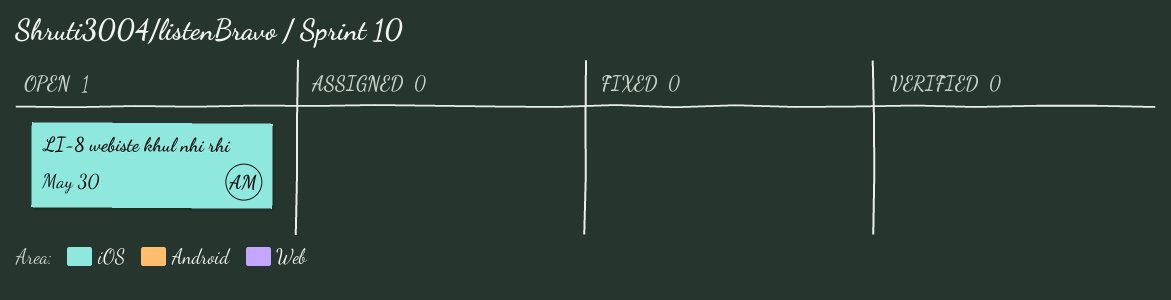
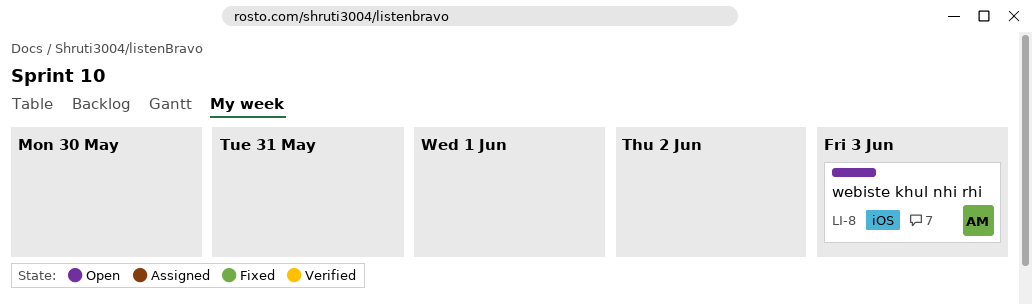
LI-8, due: May 30 -> Jun 3

